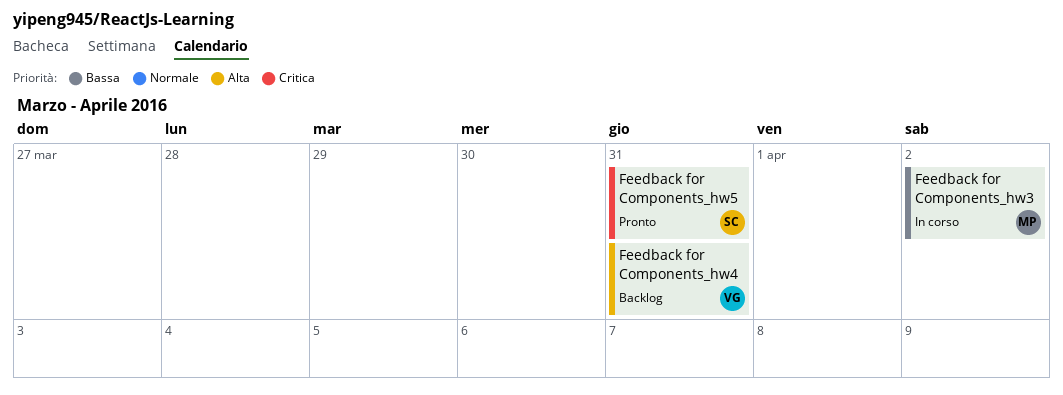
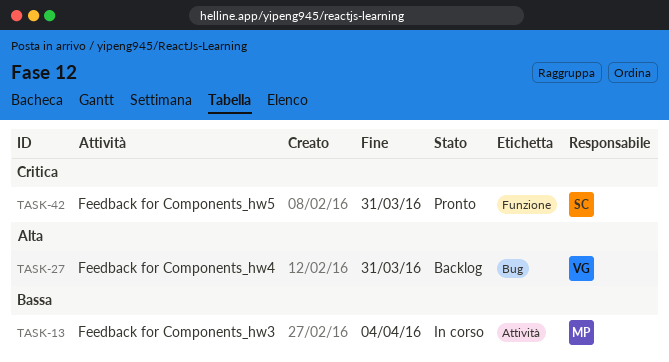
Feedback for Components_hw3, due: Apr 2 -> Apr 4

